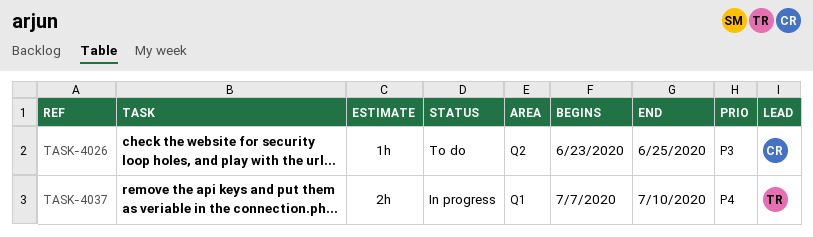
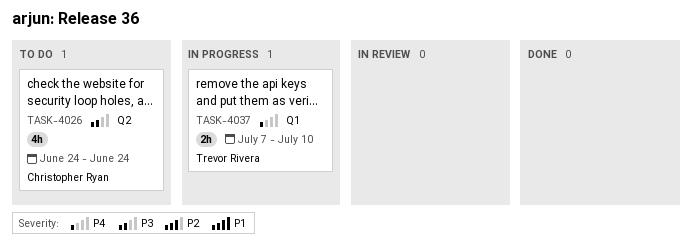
TASK-4026, estimate: 1h -> 4h
TASK-4026, start: Jun 23 -> Jun 24
TASK-4026, due: Jun 25 -> Jun 24

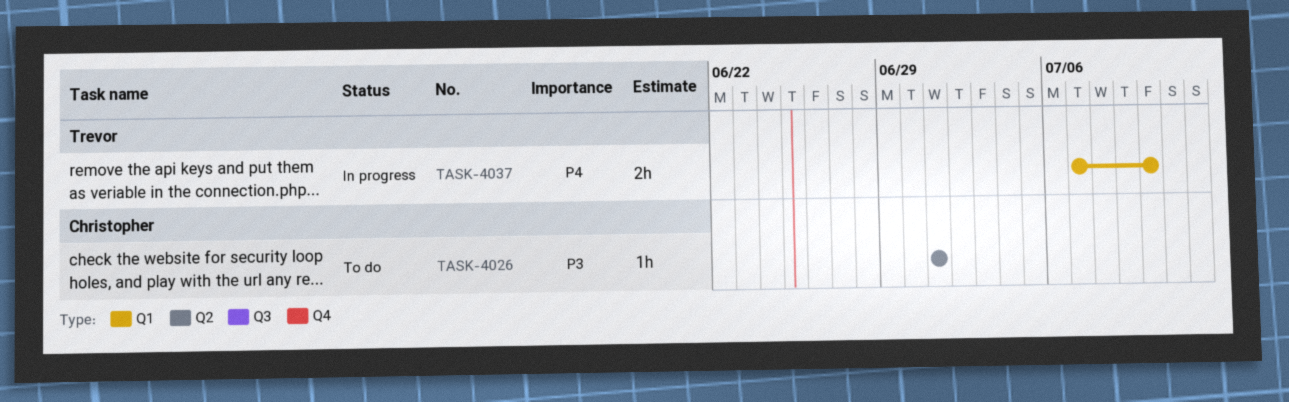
TASK-4026, estimate: 4h -> 1h
TASK-4026, start: Jun 24 -> Jul 1
TASK-4026, due: Jun 24 -> Jul 1

